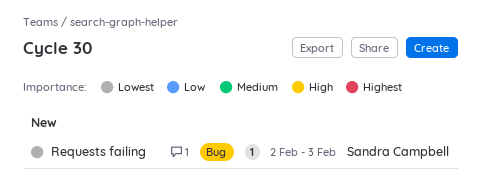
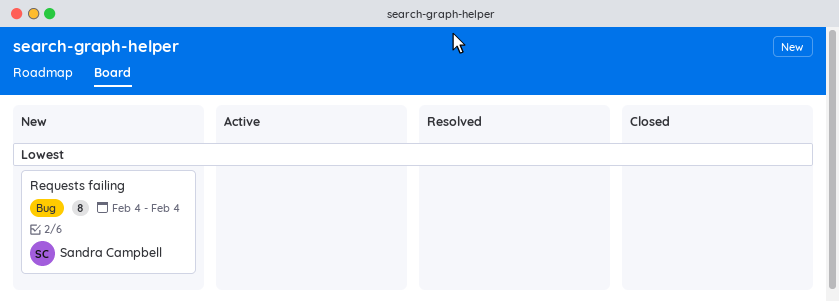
Requests failing, estimate: 1 -> 8
Requests failing, start: Feb 2 -> Feb 4
Requests failing, due: Feb 3 -> Feb 4

